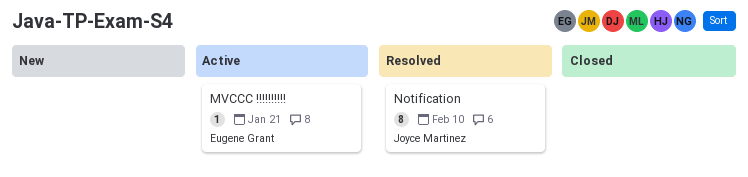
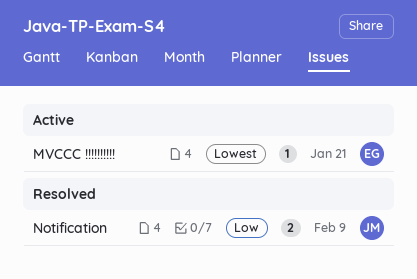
Notification, estimate: 8 -> 2
Notification, due: Feb 10 -> Feb 9

